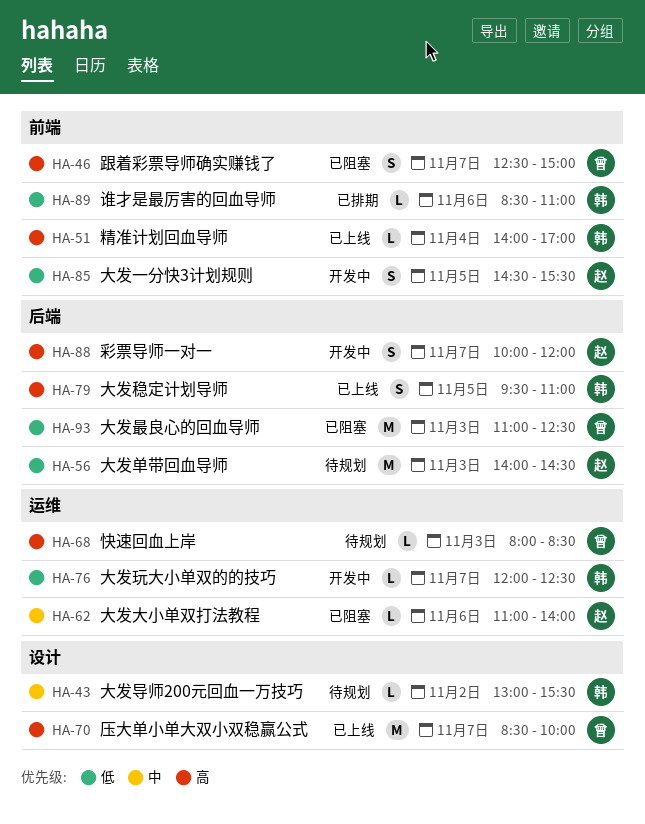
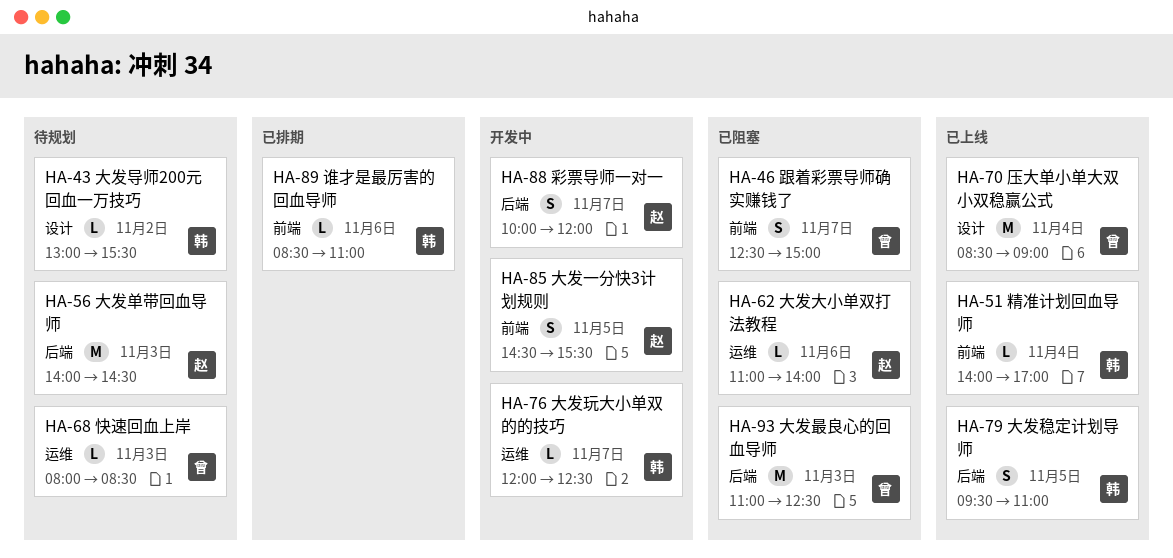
HA-70, day: Nov 7 -> Nov 4
HA-70, ends: 10:00 -> 09:00

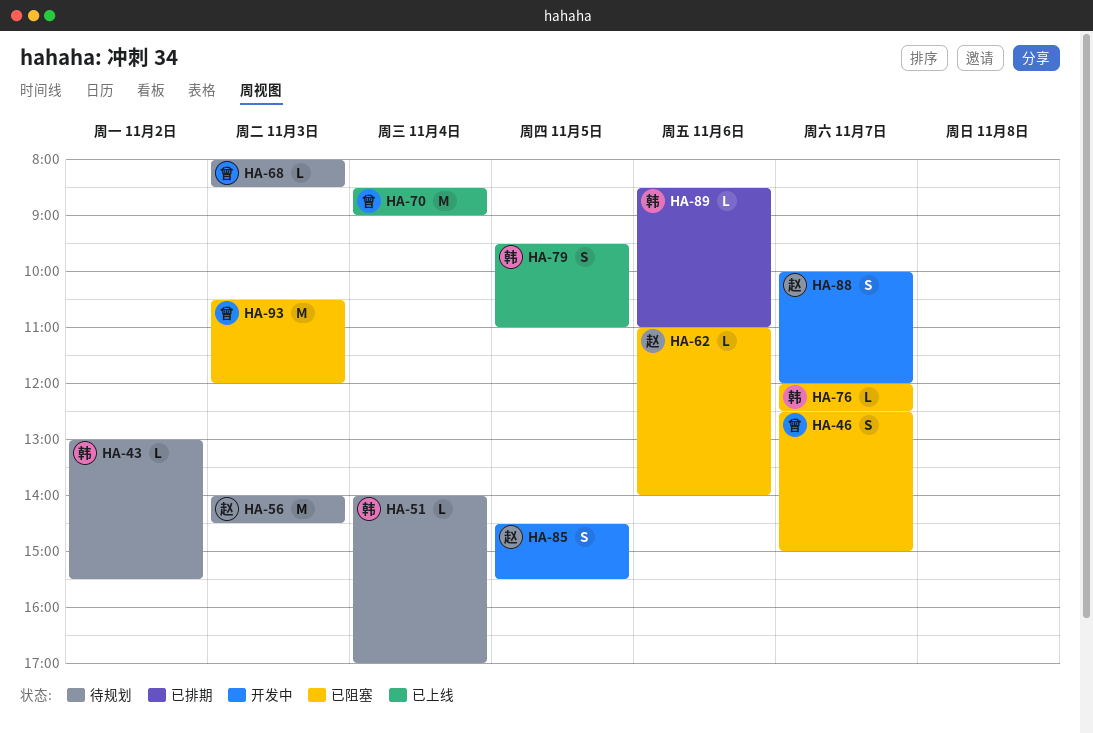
HA-51, status: 已上线 -> 待规划
HA-76, status: 开发中 -> 已阻塞
HA-93, begins: 11:00 -> 10:30
HA-93, ends: 12:30 -> 12:00

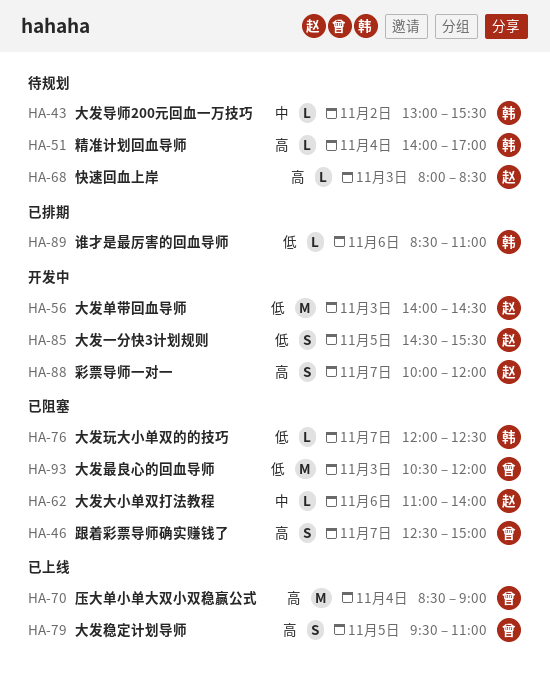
HA-56, status: 待规划 -> 开发中
HA-68, owner: 曾 -> 赵
HA-79, owner: 韩 -> 曾

